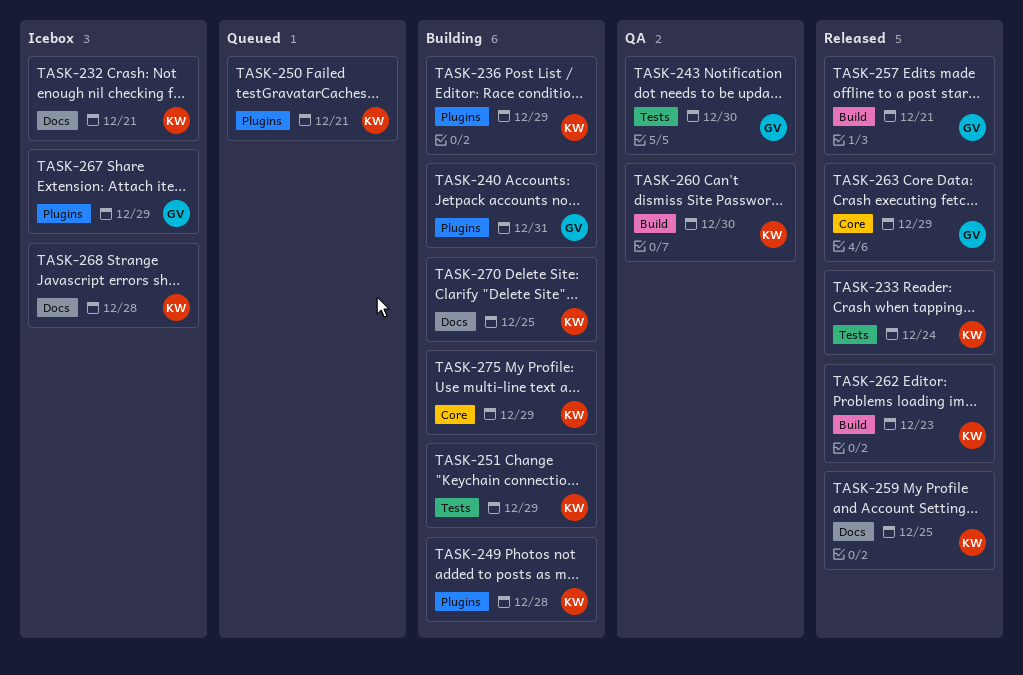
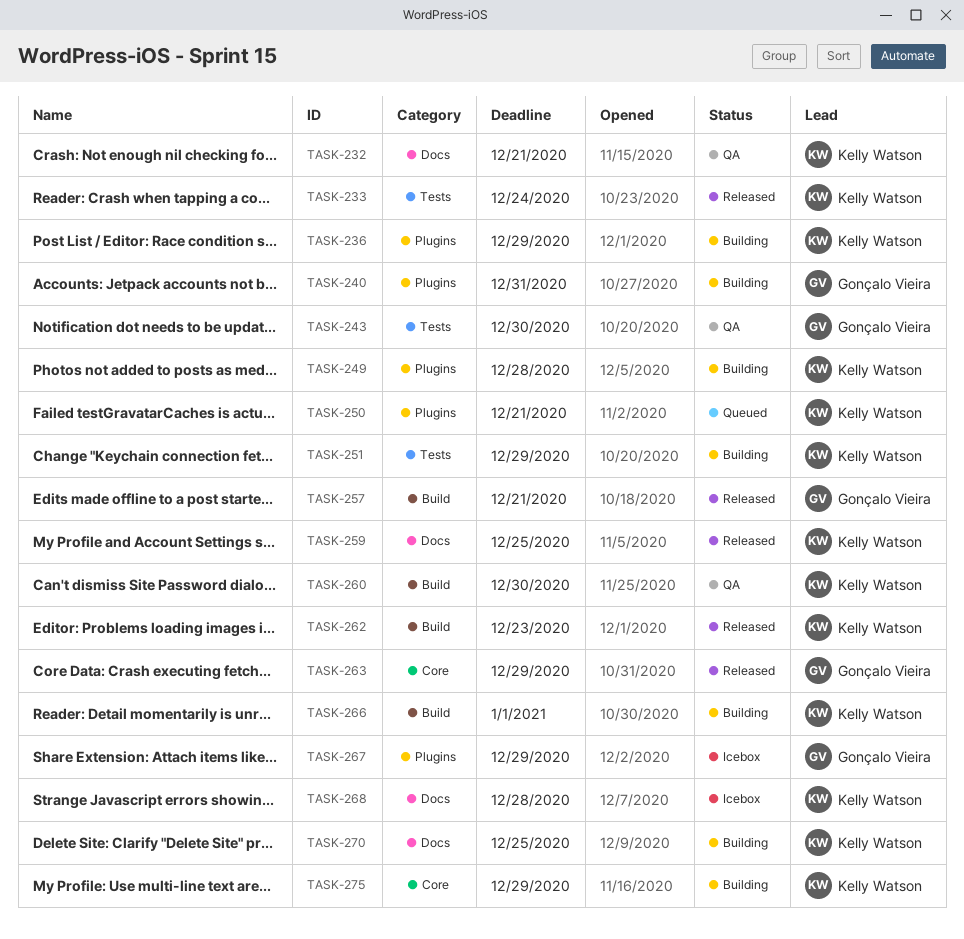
TASK-232, status: Icebox -> QA
TASK-266: none -> present

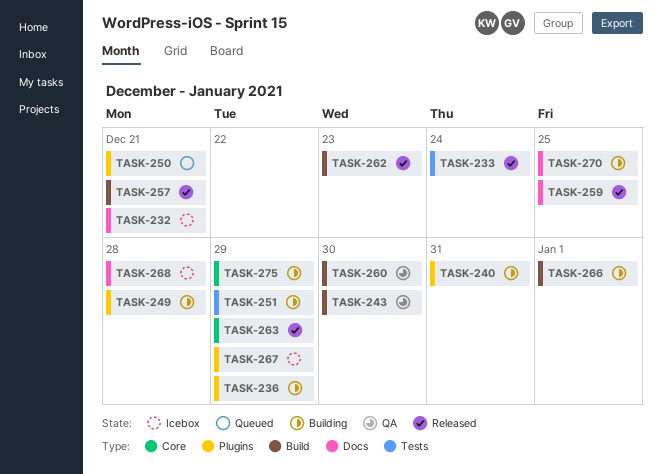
TASK-232, status: QA -> Icebox
TASK-243, label: Tests -> Build

